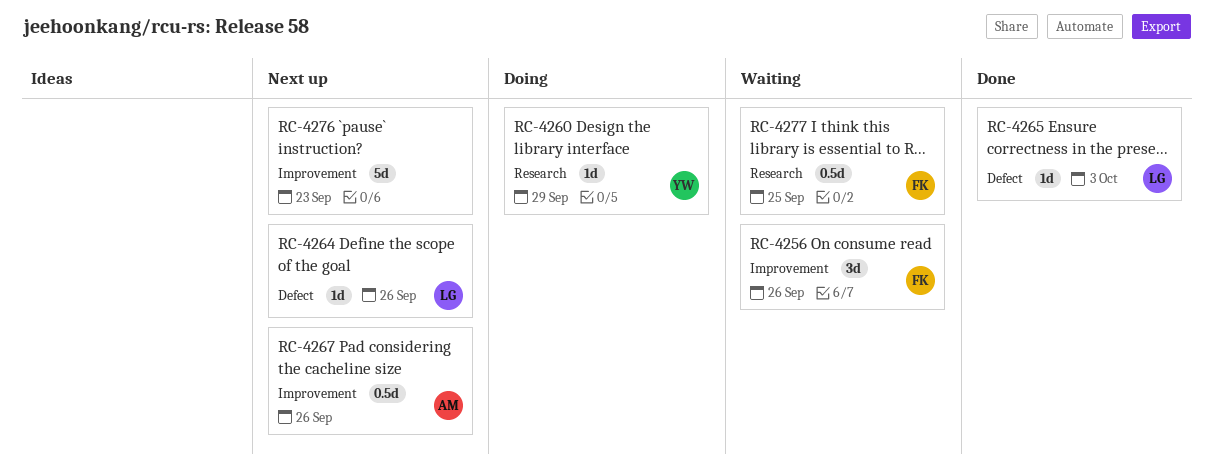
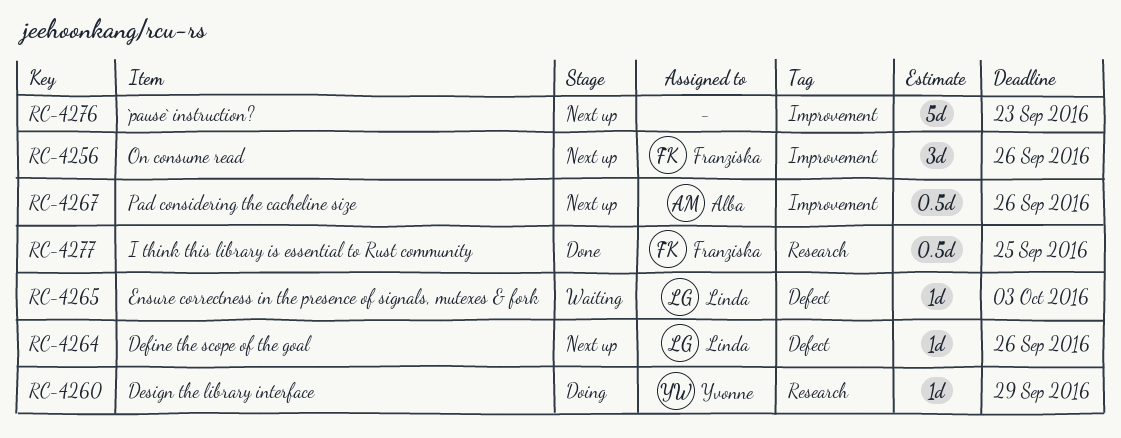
RC-4256, status: Waiting -> Next up
RC-4265, status: Done -> Waiting
RC-4277, status: Waiting -> Done

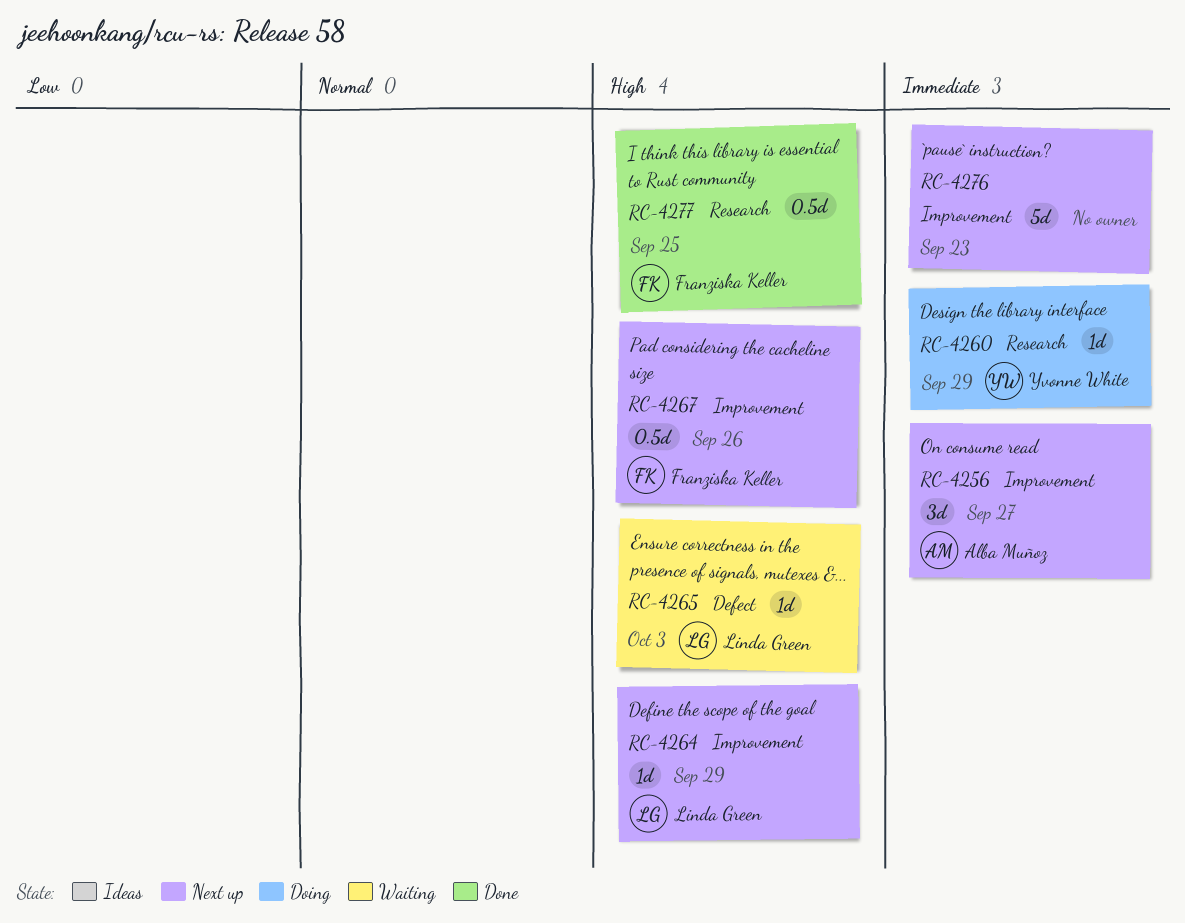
RC-4256, owner: Franziska Keller -> Alba Muñoz
RC-4256, due: Sep 26 -> Sep 27
RC-4264, label: Defect -> Improvement
RC-4264, due: Sep 26 -> Sep 29
RC-4267, owner: Alba Muñoz -> Franziska Keller

